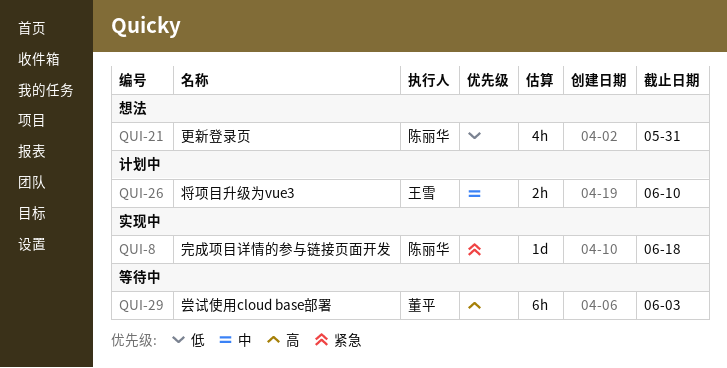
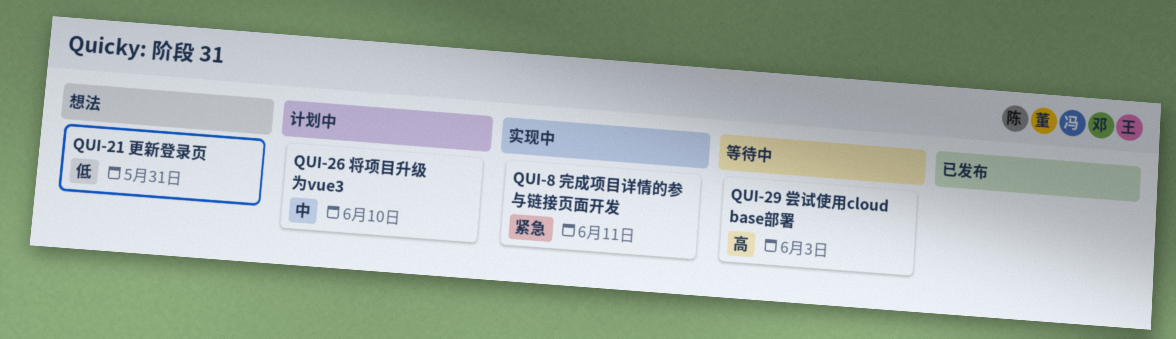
QUI-8, due: Jun 18 -> Jun 11

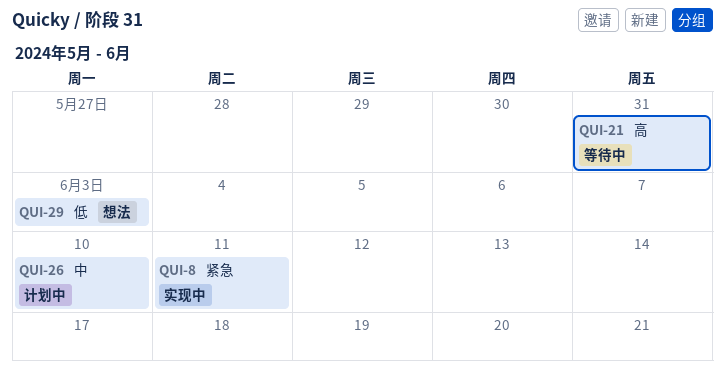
QUI-21, status: 想法 -> 等待中
QUI-21, priority: 低 -> 高
QUI-29, status: 等待中 -> 想法
QUI-29, priority: 高 -> 低

